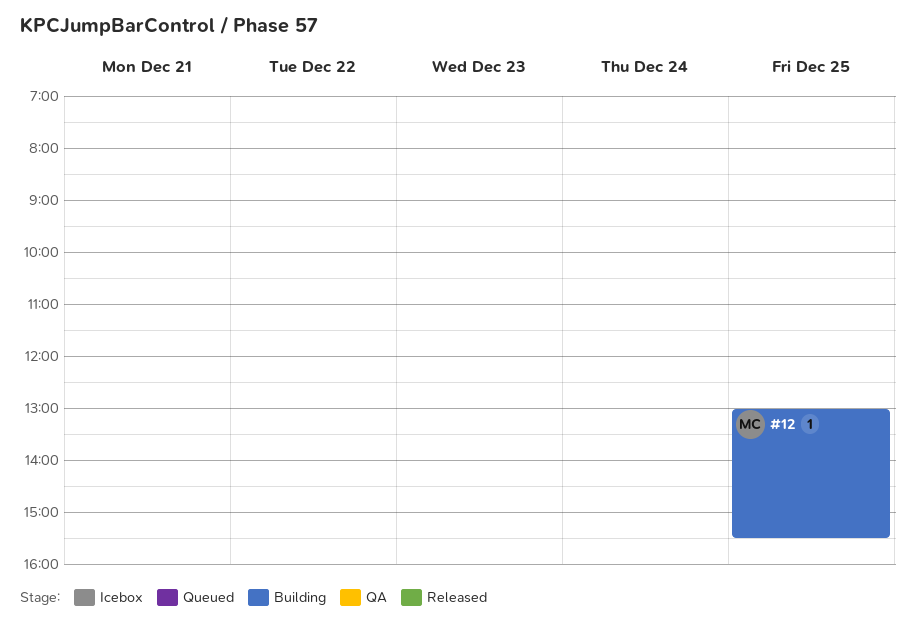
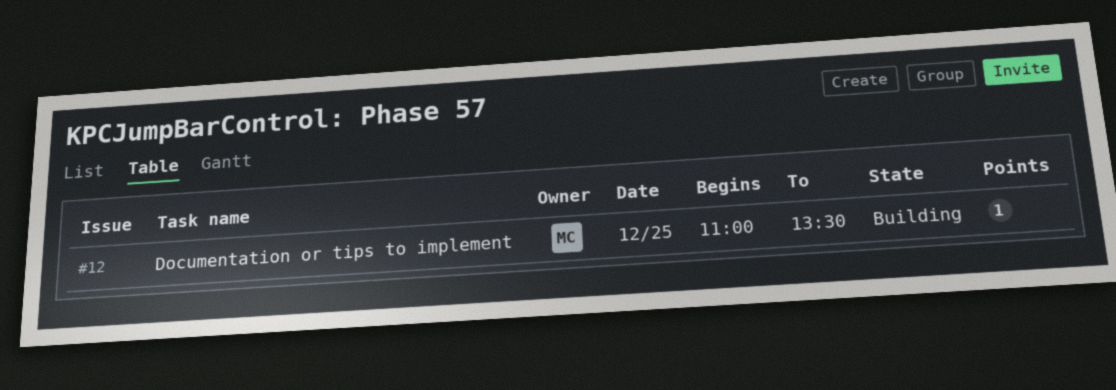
#12, begins: 13:00 -> 11:00
#12, ends: 15:30 -> 13:30

